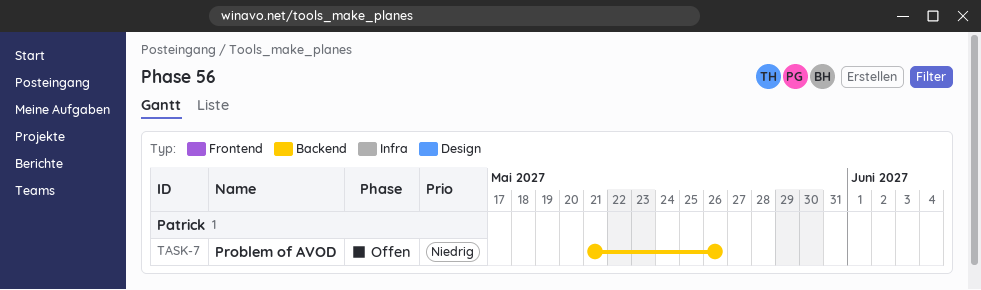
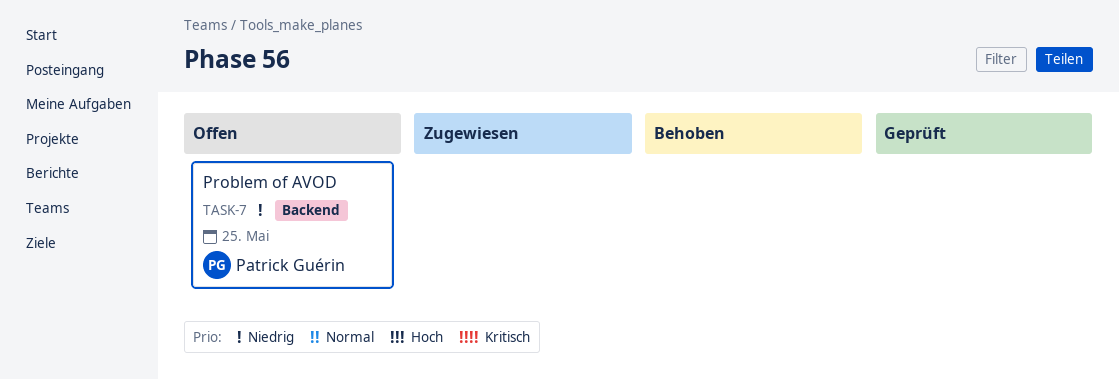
TASK-7, due: May 26 -> May 25

